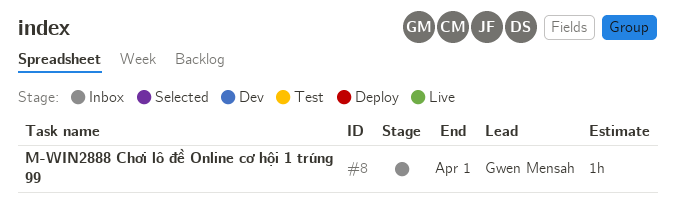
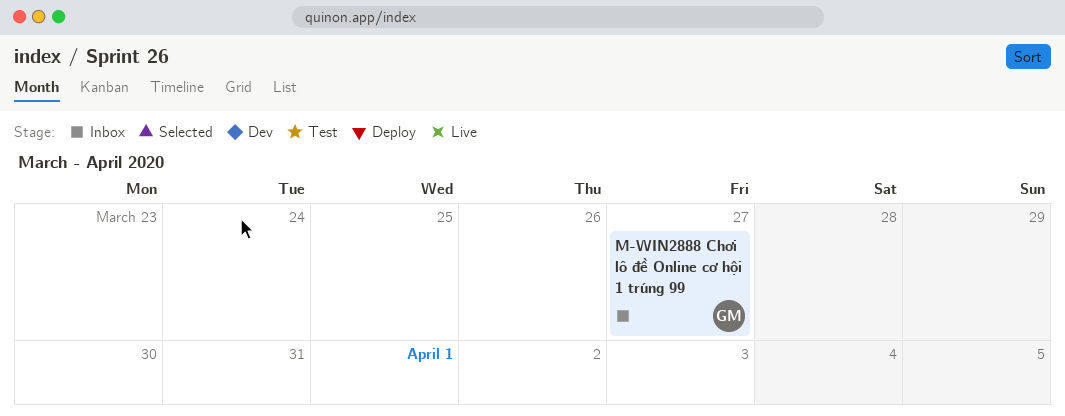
M-WIN2888 Chơi lô đề Online cơ hội 1 trúng 99, due: Apr 1 -> Mar 27

